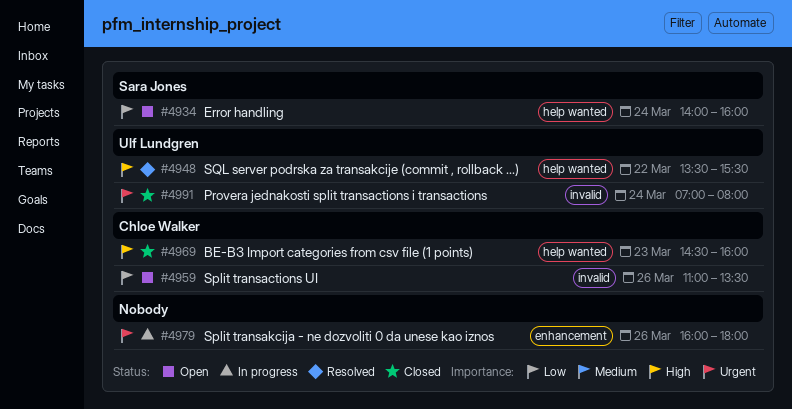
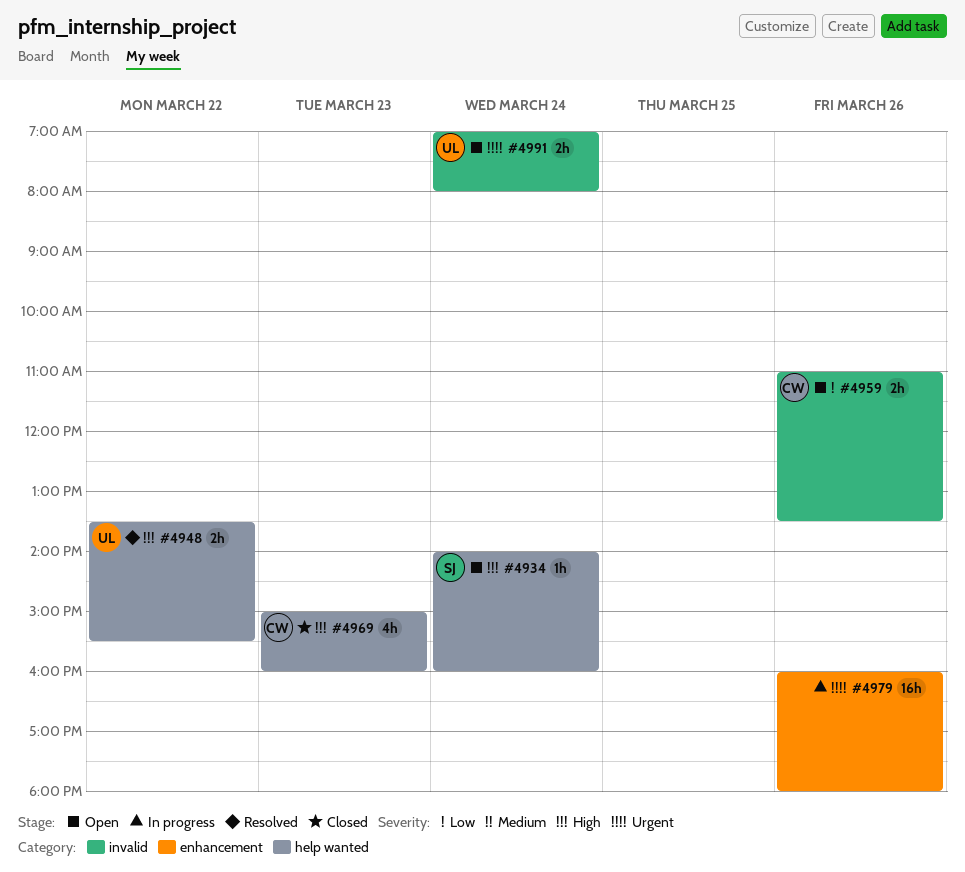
#4934, priority: Low -> High
#4969, begins: 14:30 -> 15:00
#4991, status: Closed -> Open

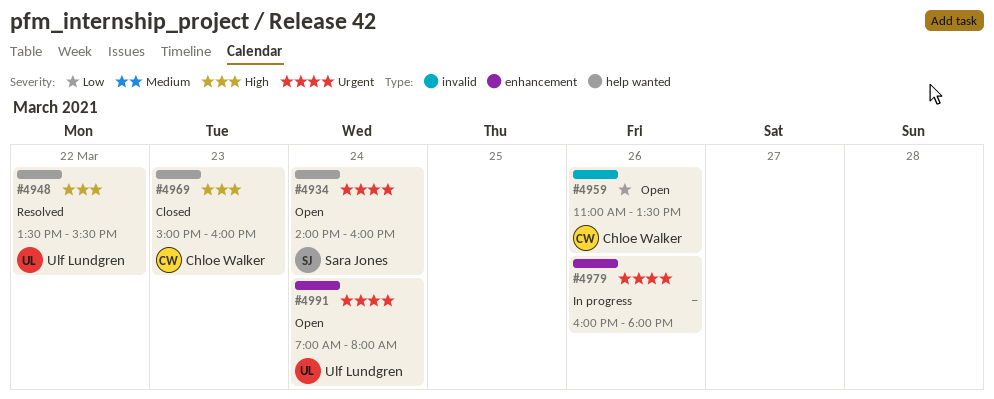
#4934, priority: High -> Urgent
#4991, label: invalid -> enhancement

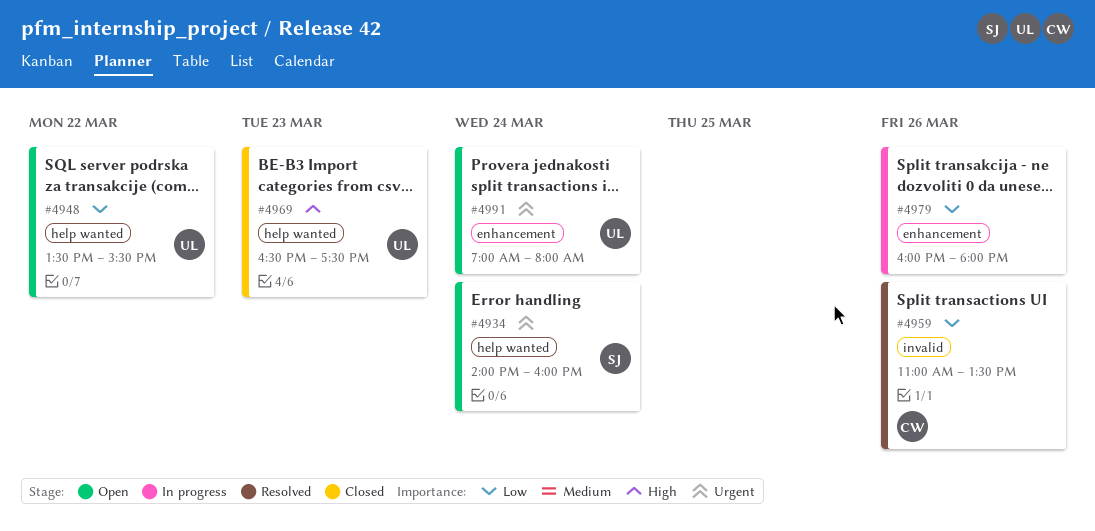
#4948, status: Resolved -> Open
#4948, priority: High -> Low
#4959, status: Open -> Resolved
#4969, owner: Chloe Walker -> Ulf Lundgren
#4969, begins: 15:00 -> 16:30
#4969, ends: 16:00 -> 17:30
#4979, priority: Urgent -> Low

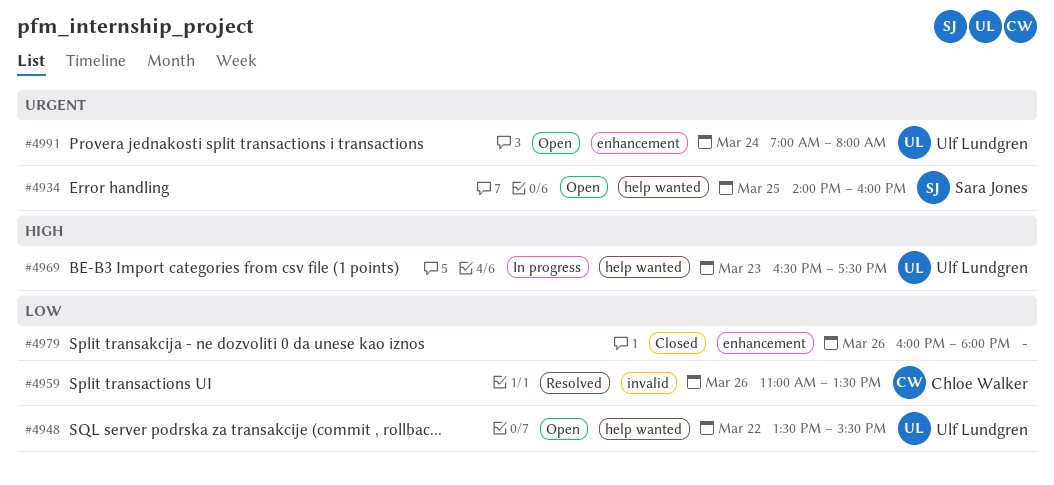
#4934, day: Mar 24 -> Mar 25
#4969, status: Closed -> In progress
#4979, status: In progress -> Closed

